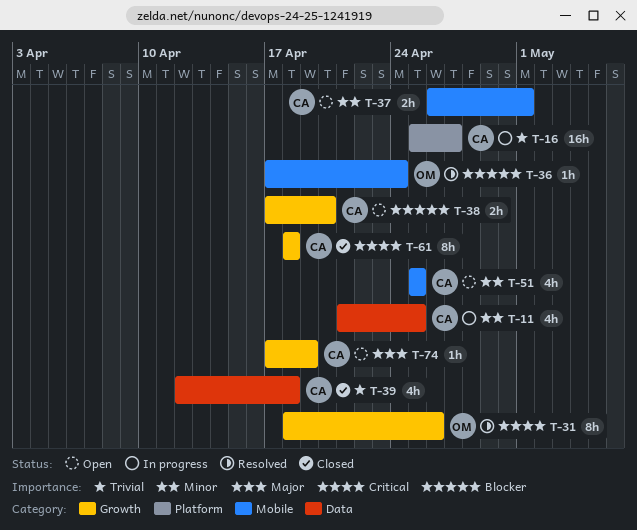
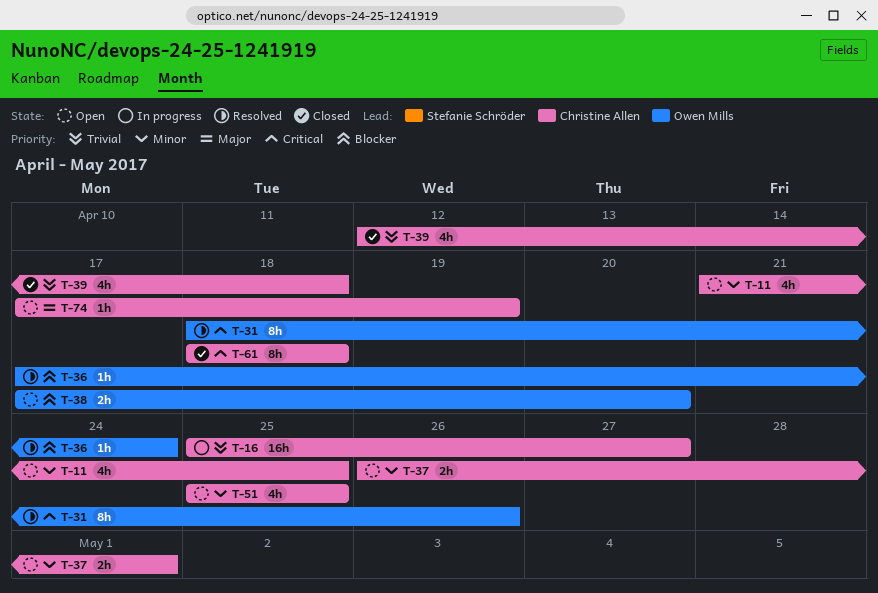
T-11, status: In progress -> Open
T-38, owner: Christine Allen -> Owen Mills

